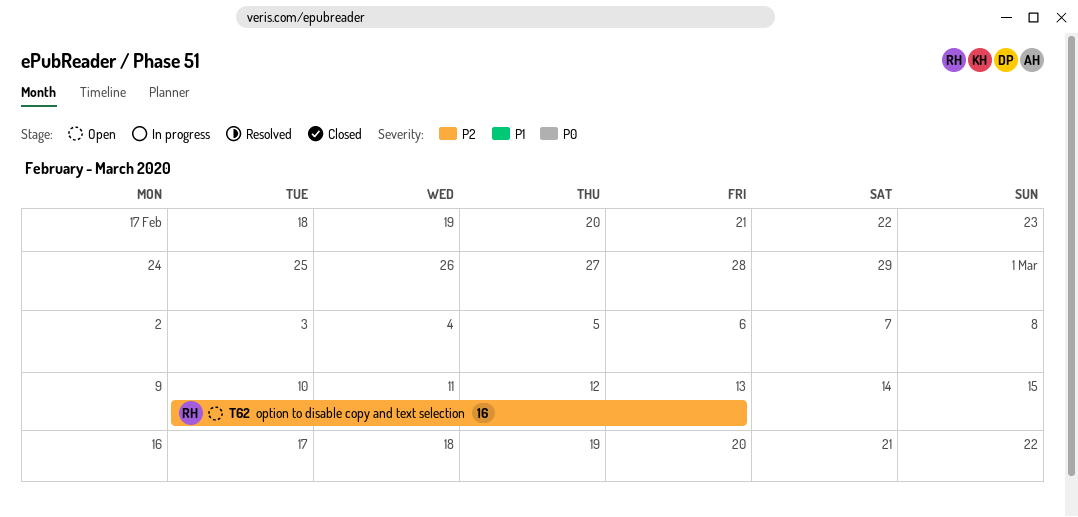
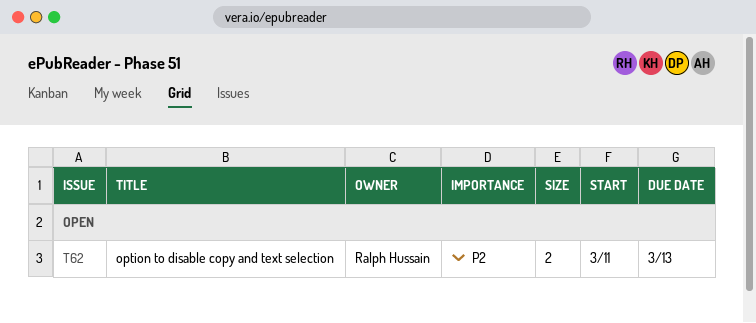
T62, estimate: 16 -> 2
T62, start: Mar 10 -> Mar 11

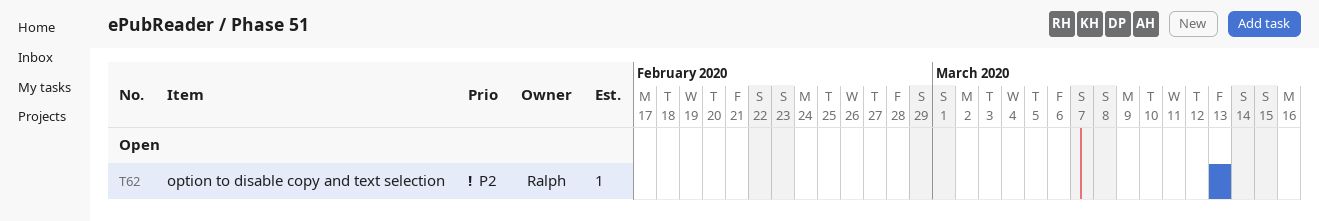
T62, estimate: 2 -> 1
T62, start: Mar 11 -> Mar 13

